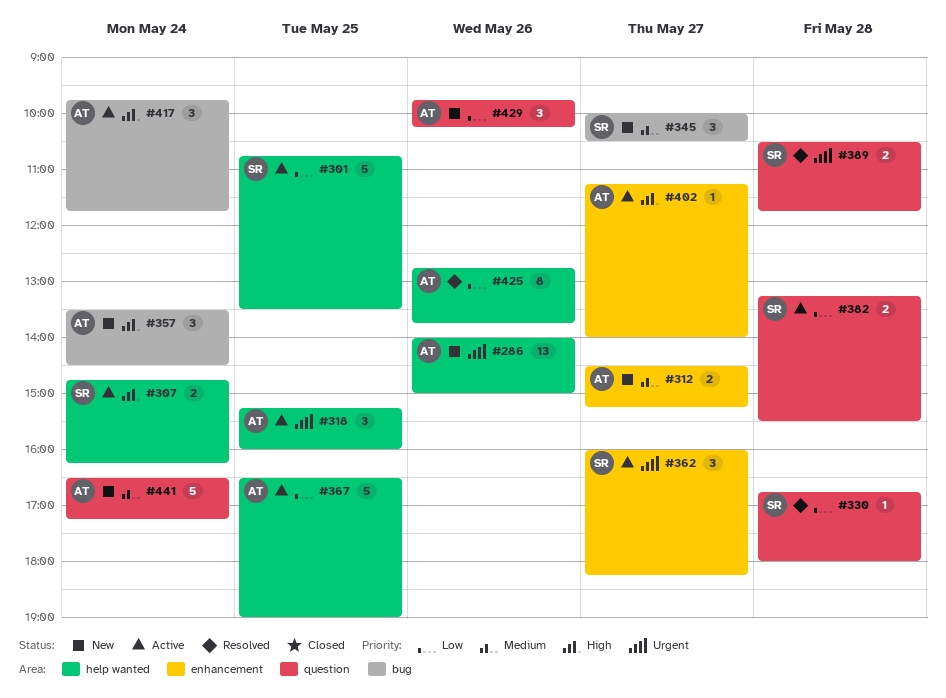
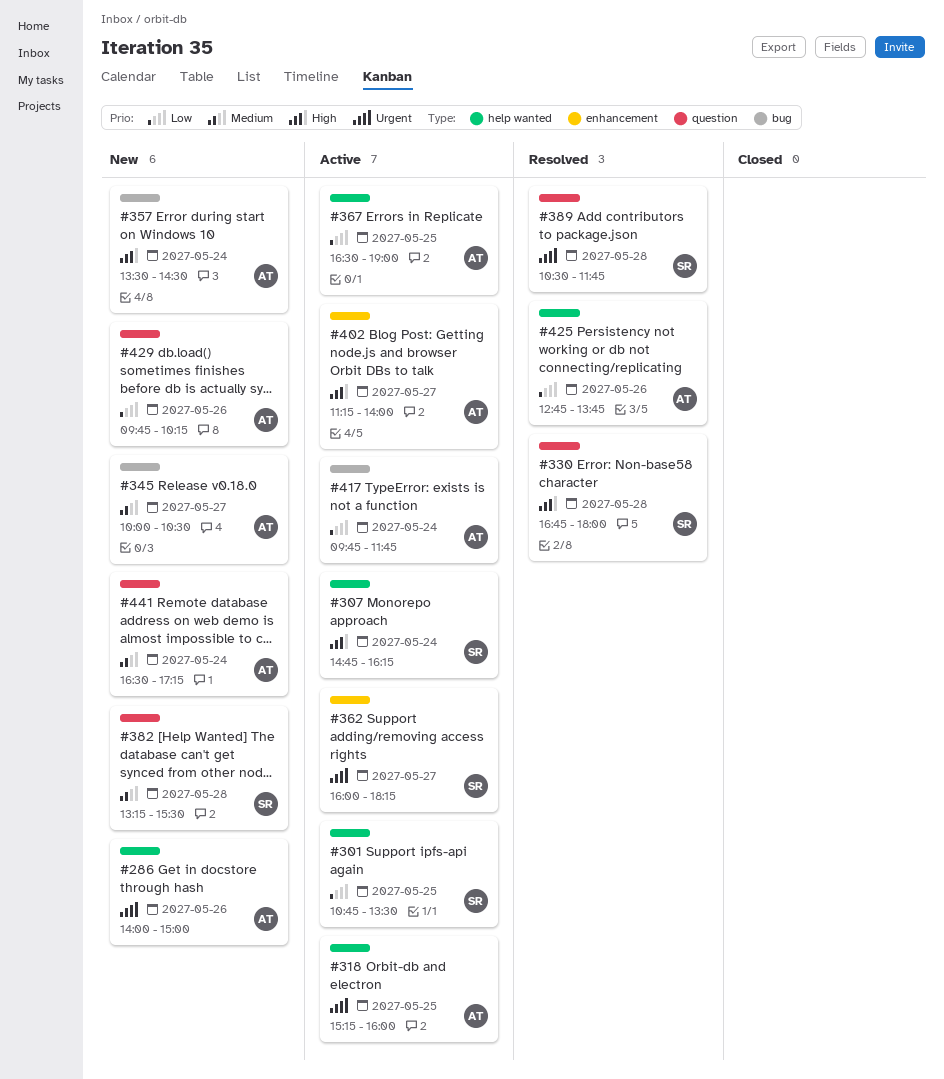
#312: present -> none
#330, priority: Low -> High
#345, owner: SR -> AT
#382, status: Active -> New
#382, priority: Low -> Medium
#417, priority: High -> Low

